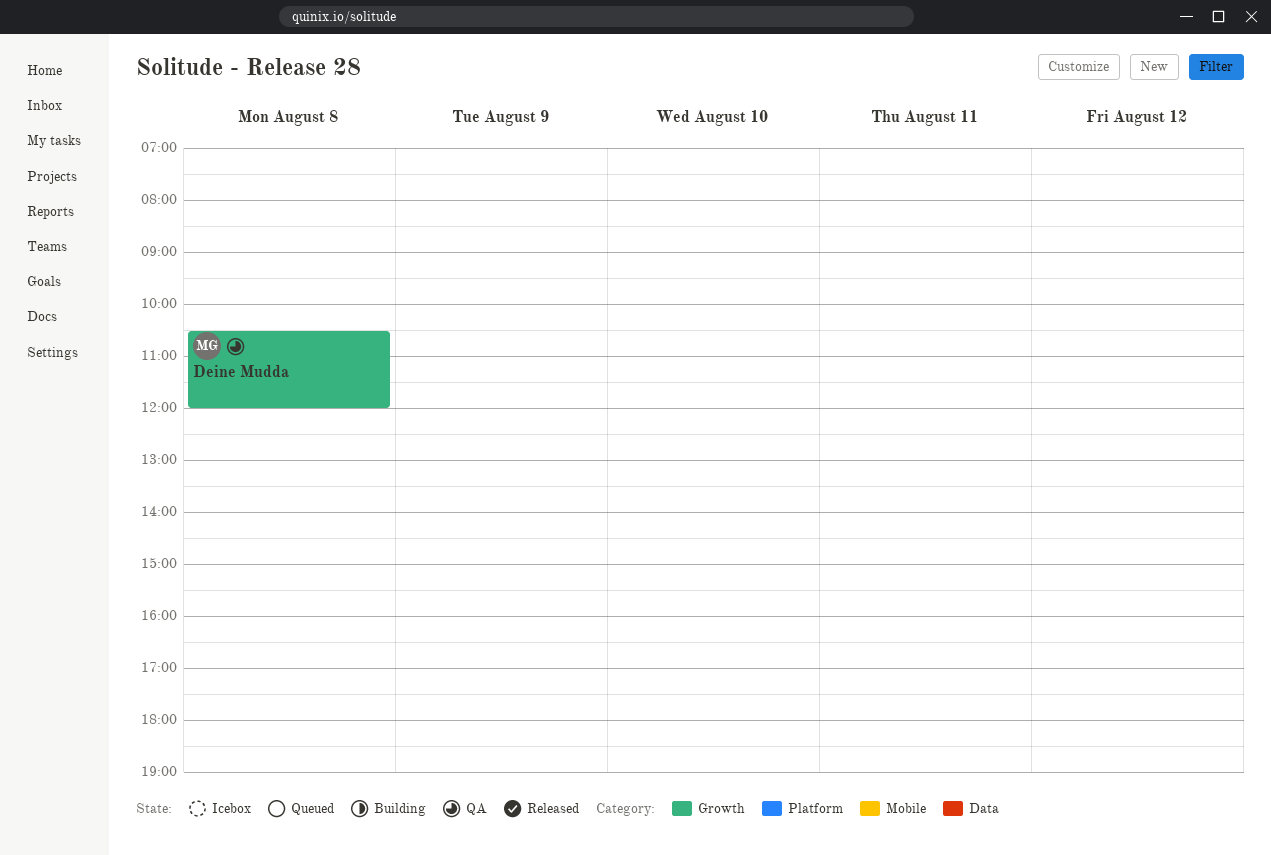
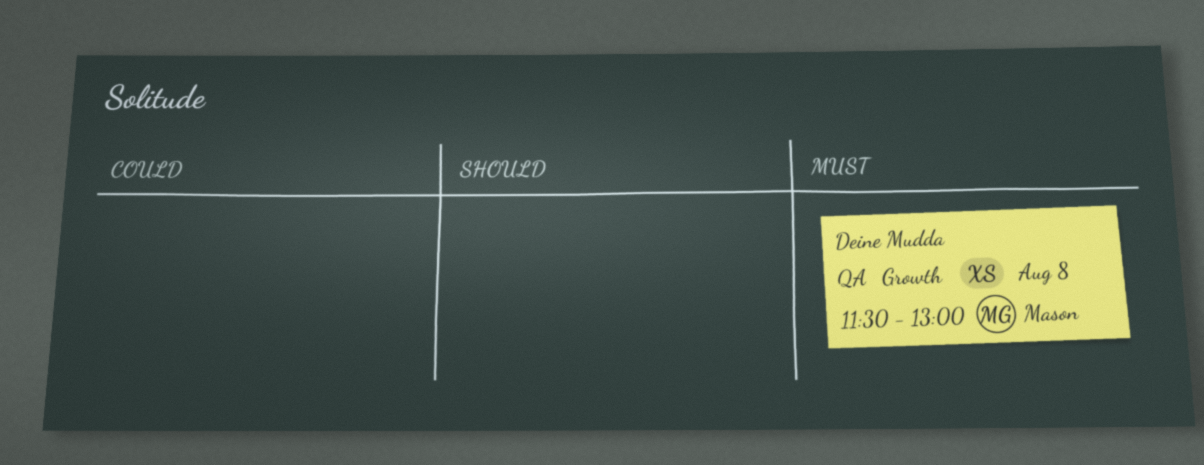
Deine Mudda, begins: 10:30 -> 11:30
Deine Mudda, ends: 12:00 -> 13:00

